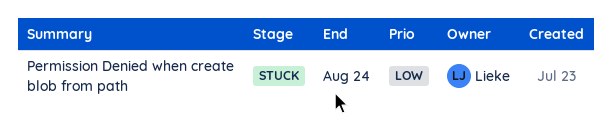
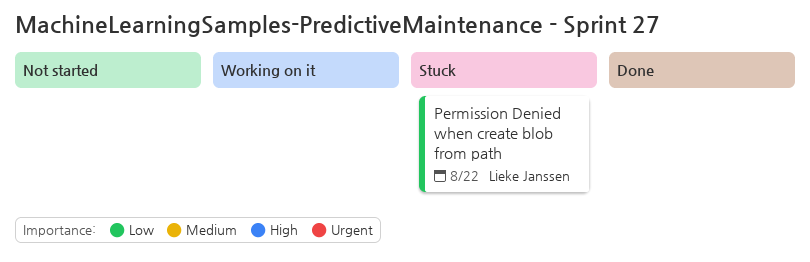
Permission Denied when create blob from path, due: Aug 24 -> Aug 22

